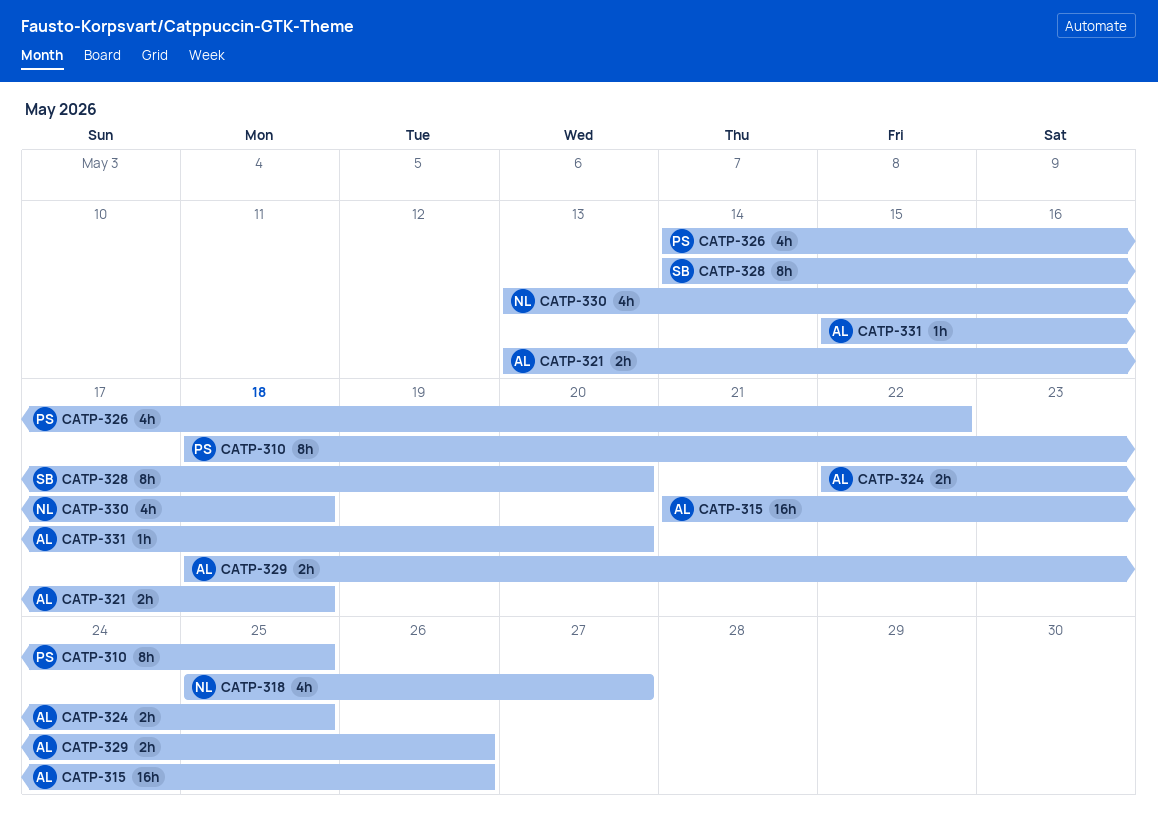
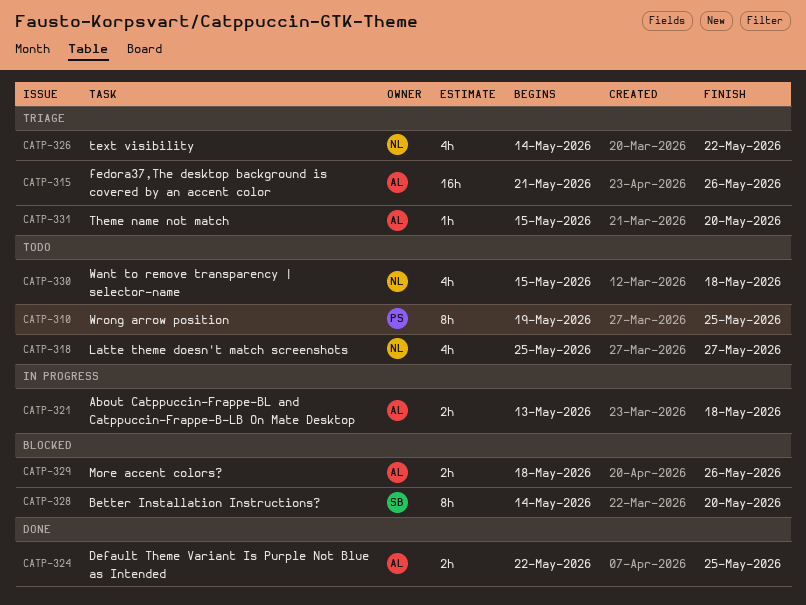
CATP-310, start: May 18 -> May 19
CATP-326, owner: PS -> NL
CATP-330, start: May 13 -> May 15

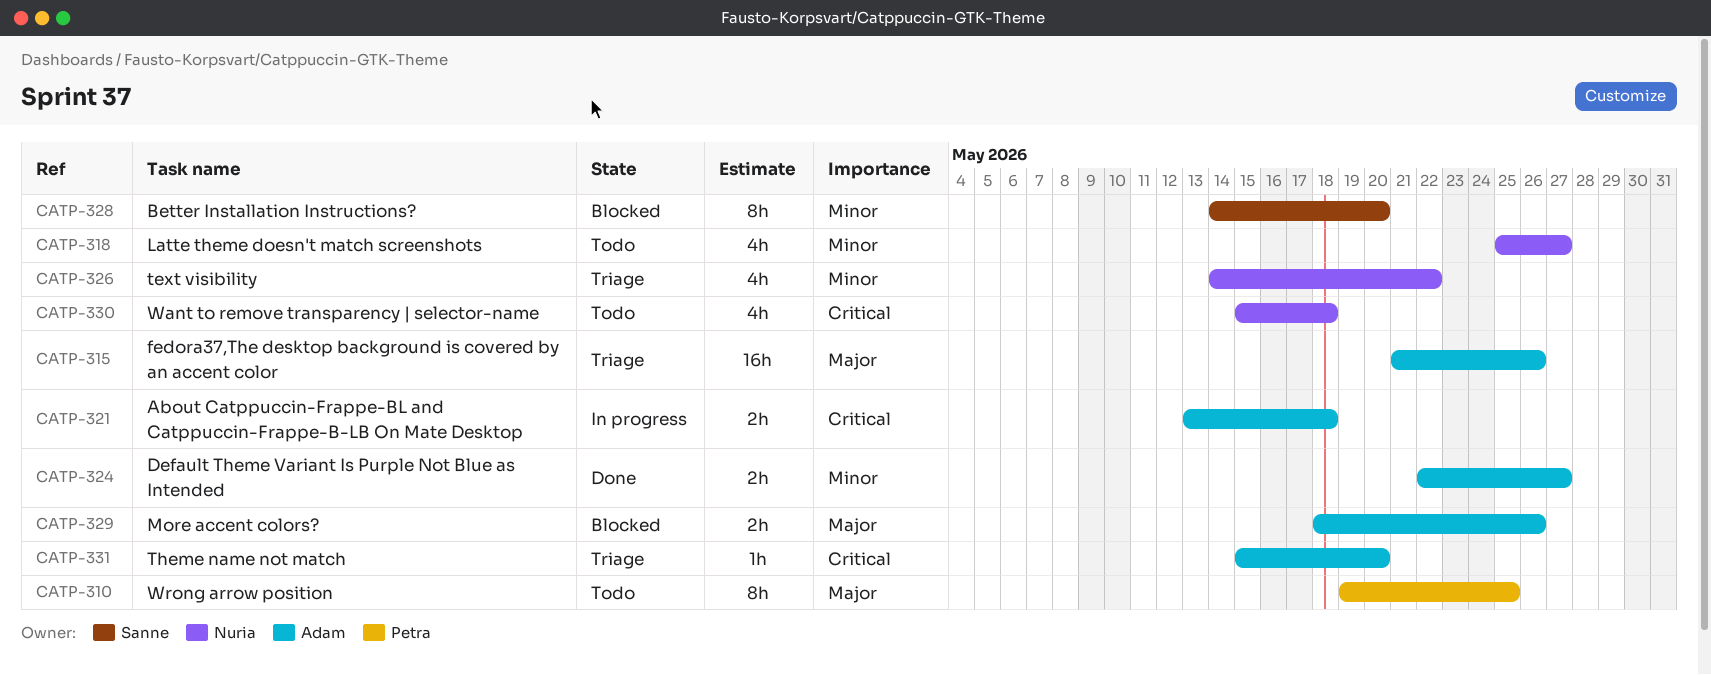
CATP-324, due: May 25 -> May 27

